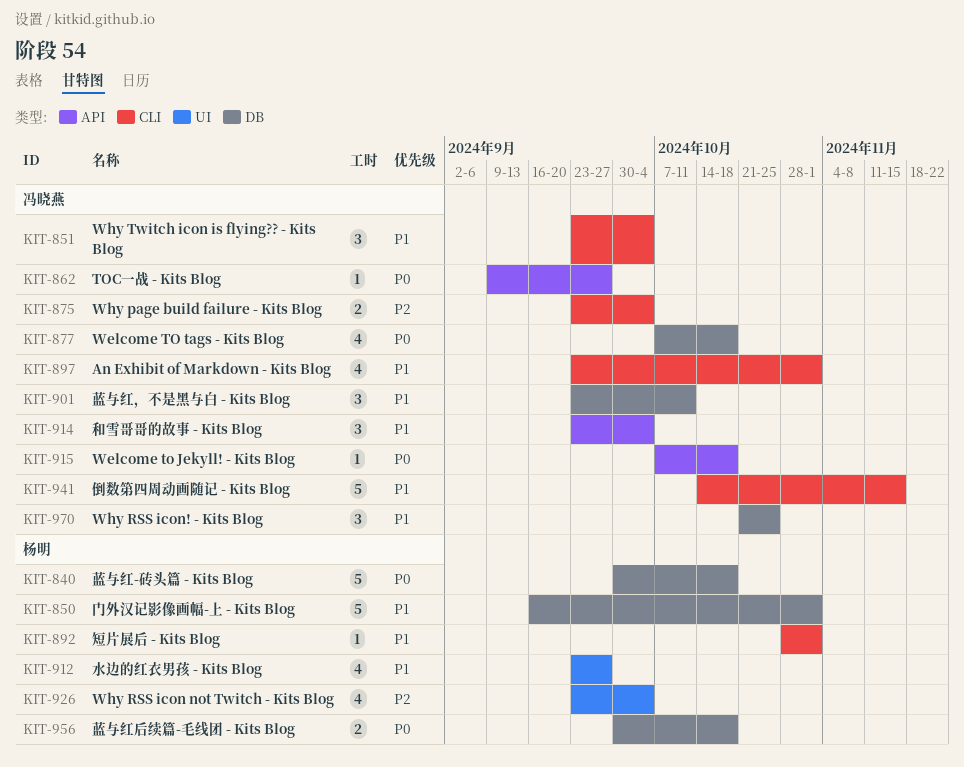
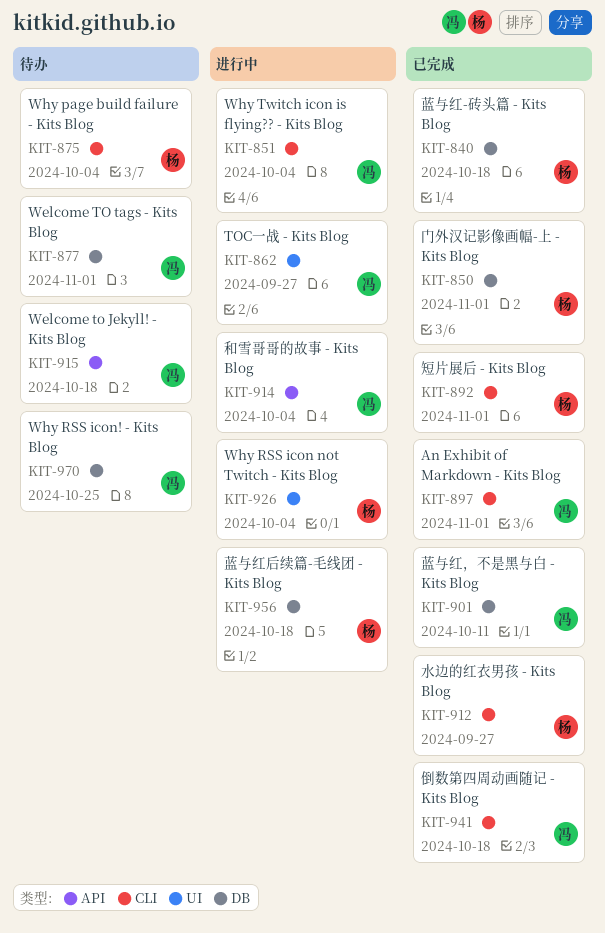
KIT-862, label: API -> UI
KIT-875, owner: 冯晓燕 -> 杨明
KIT-877, due: Oct 18 -> Nov 1
KIT-912, label: UI -> CLI
KIT-941, due: Nov 15 -> Oct 18

